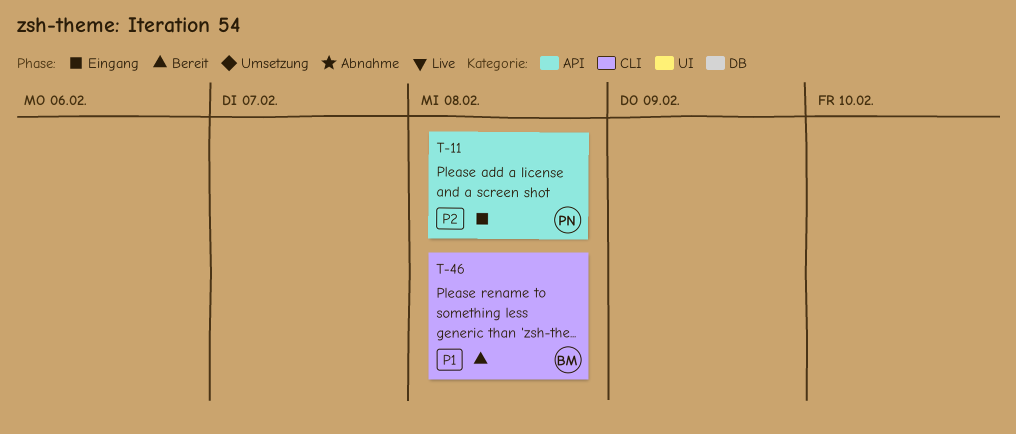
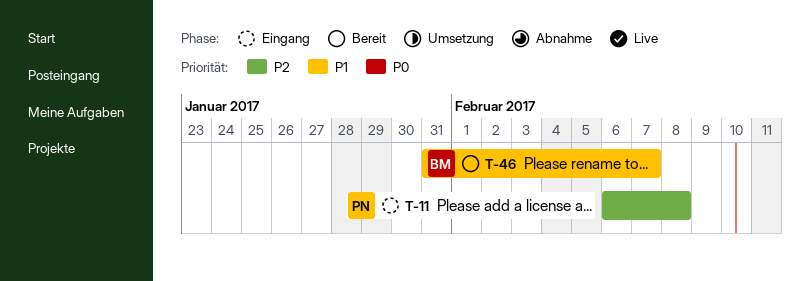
T-46, due: Feb 8 -> Feb 7

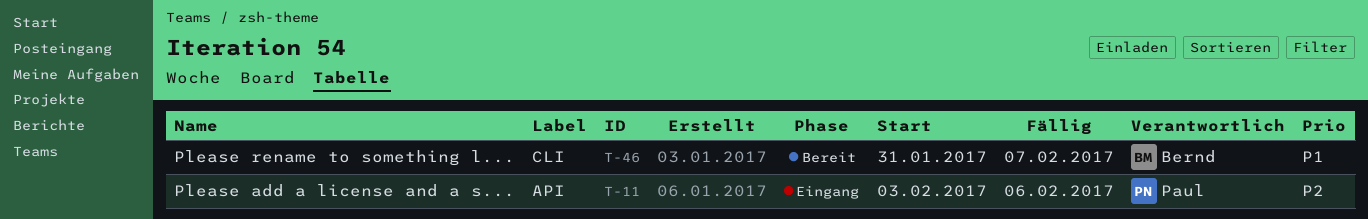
T-11, start: Feb 6 -> Feb 3
T-11, due: Feb 8 -> Feb 6

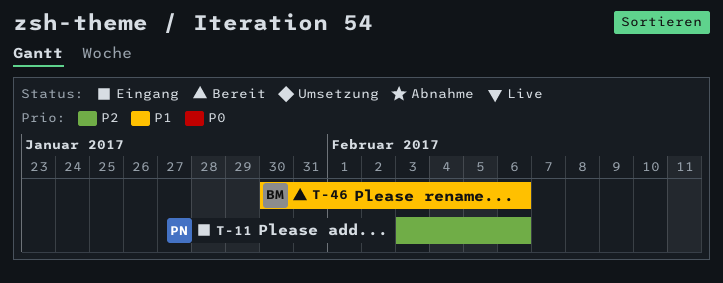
T-46, start: Jan 31 -> Jan 30
T-46, due: Feb 7 -> Feb 6

